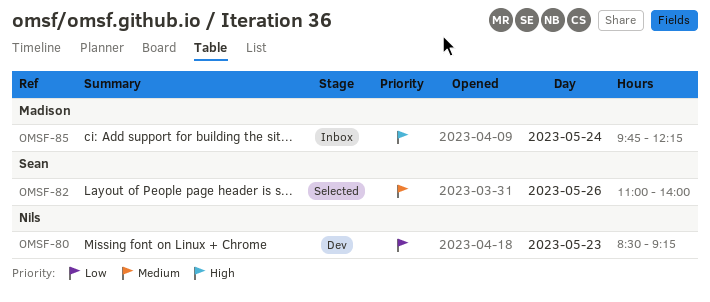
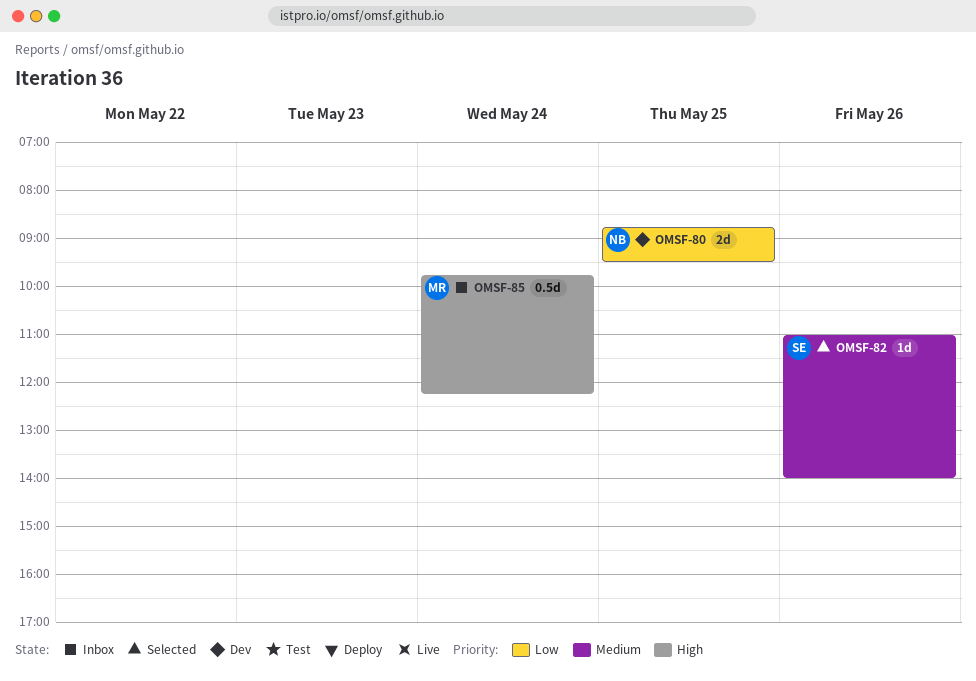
OMSF-80, day: May 23 -> May 25
OMSF-80, begins: 08:30 -> 08:45
OMSF-80, ends: 09:15 -> 09:30

